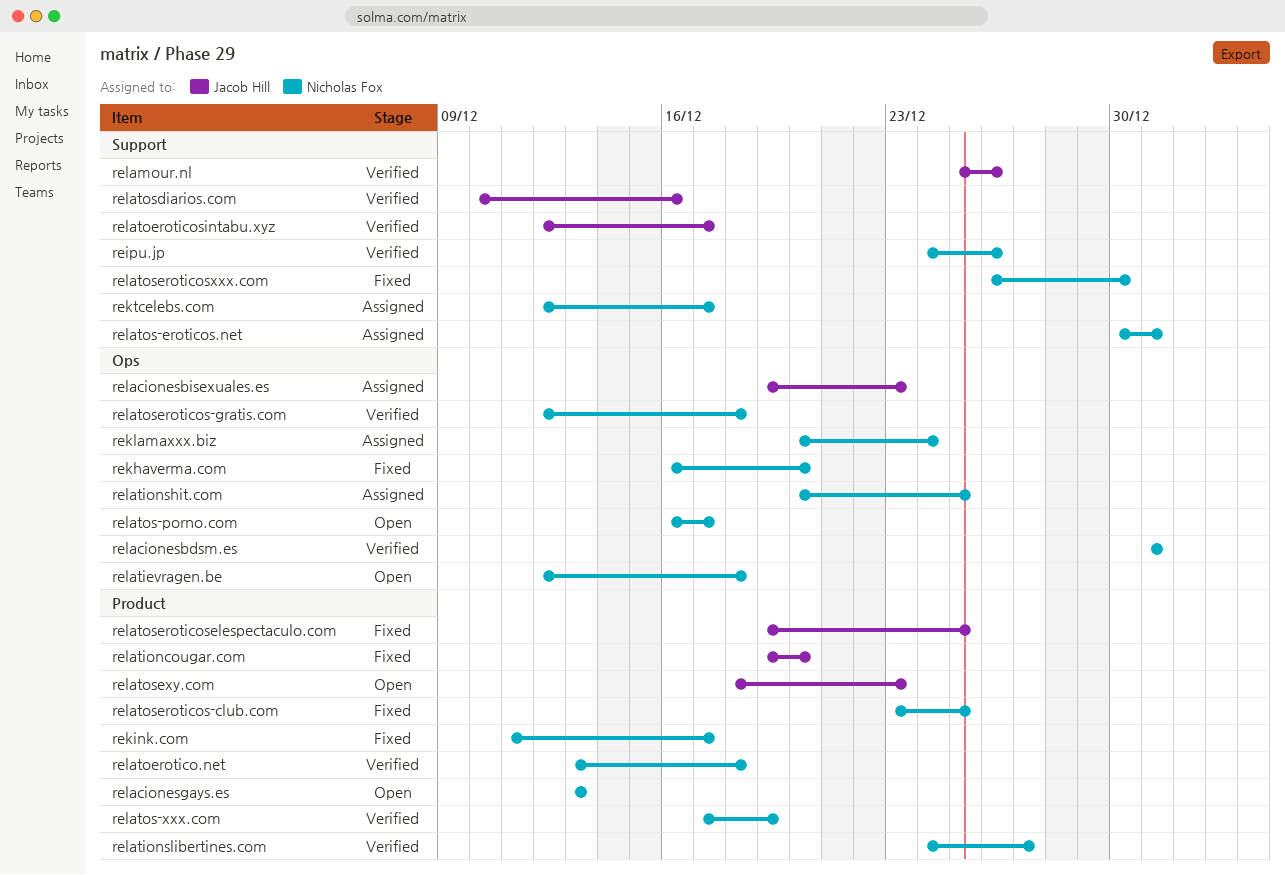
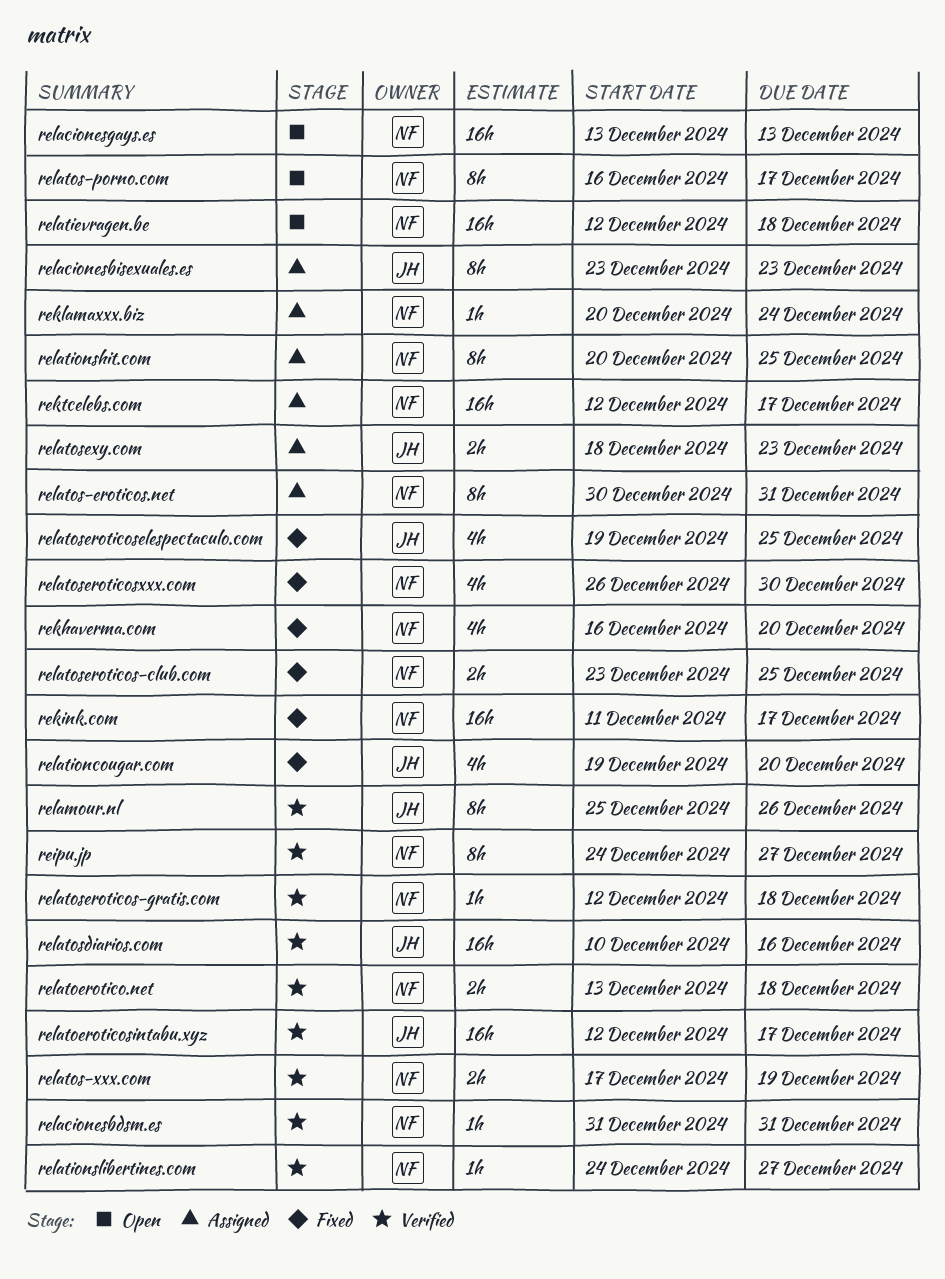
reipu.jp, due: Dec 26 -> Dec 27
relacionesbisexuales.es, start: Dec 19 -> Dec 23
relatosexy.com, status: Open -> Assigned

